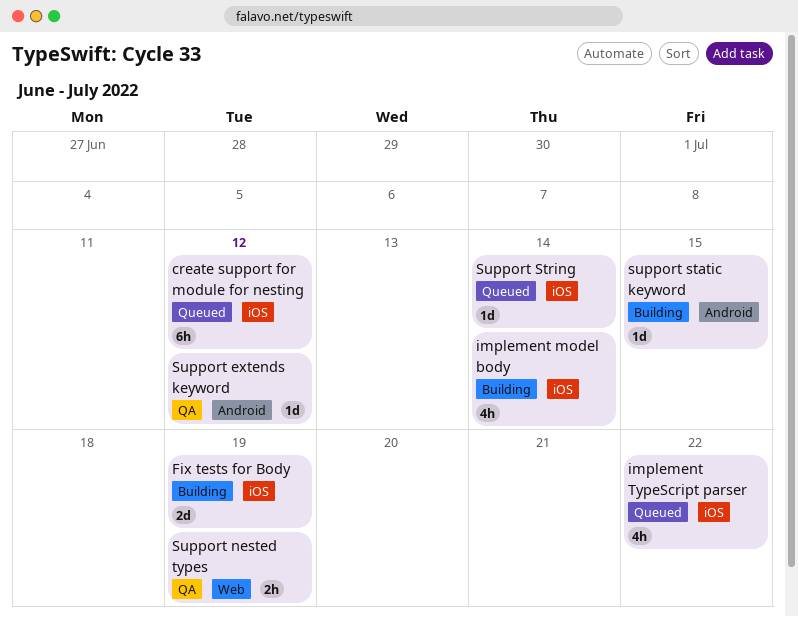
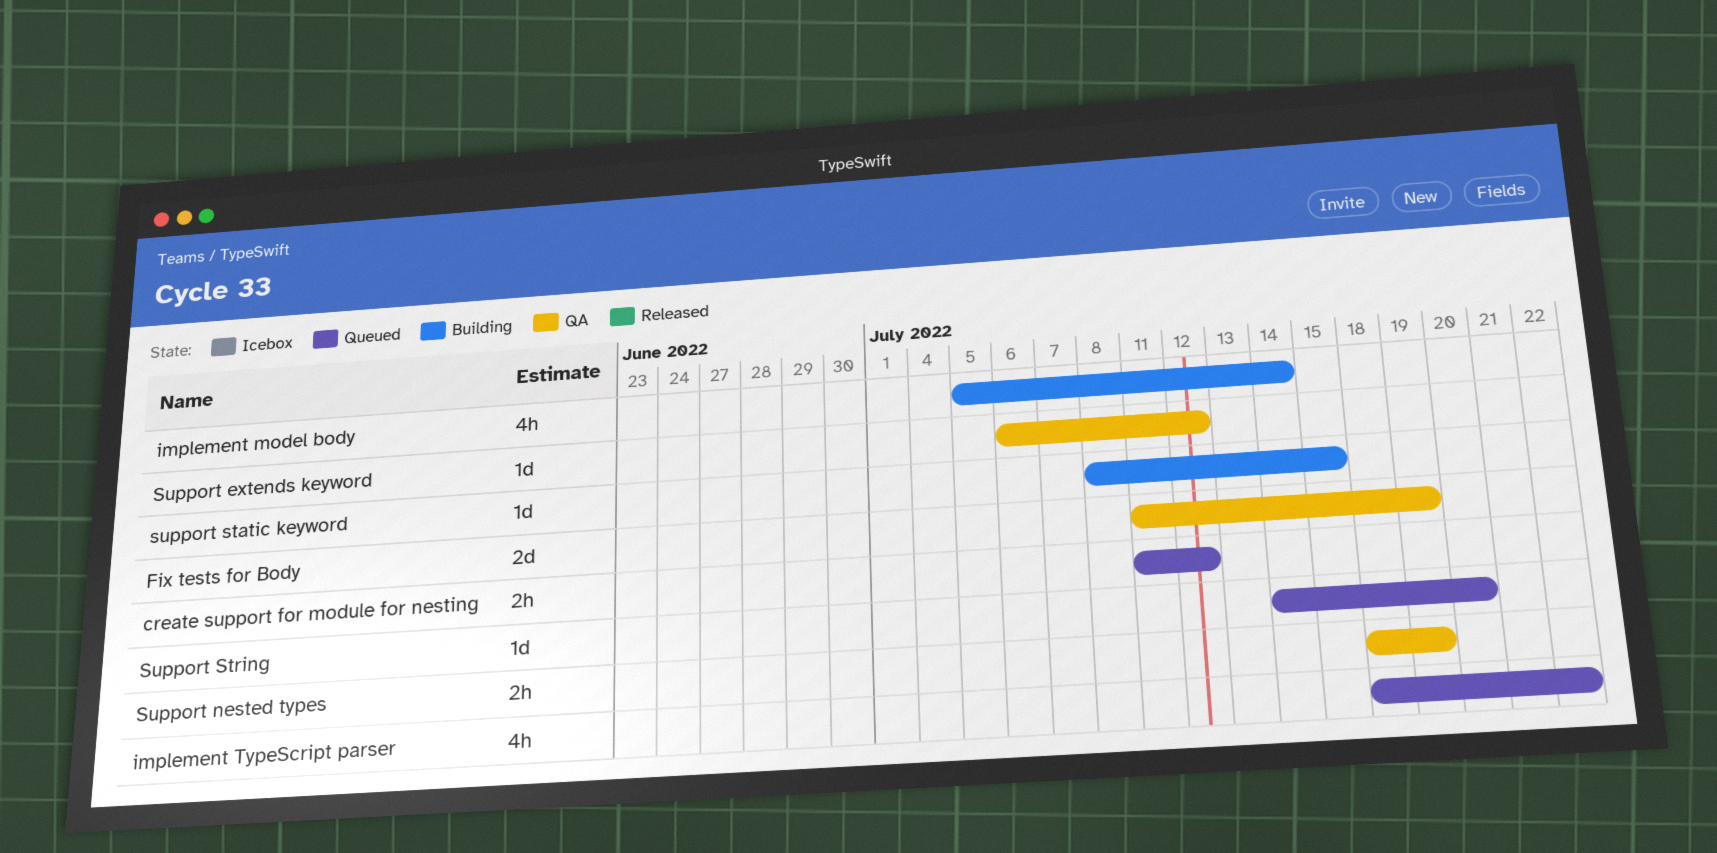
create support for module for nesting, estimate: 6h -> 2h
Fix tests for Body, status: Building -> QA
Support String, due: Jul 14 -> Jul 20

